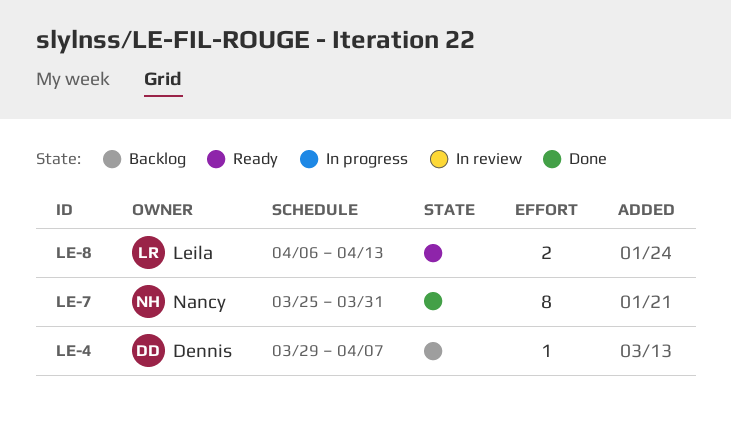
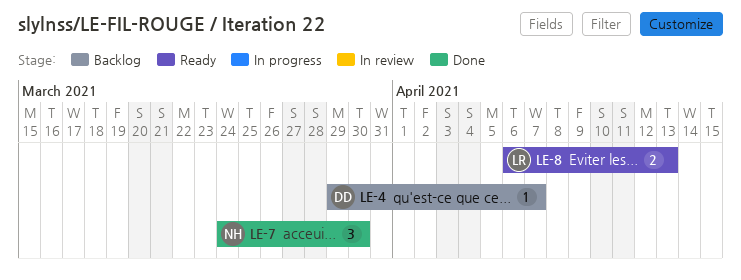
LE-7, estimate: 8 -> 3
LE-7, start: Mar 25 -> Mar 24
LE-7, due: Mar 31 -> Mar 30

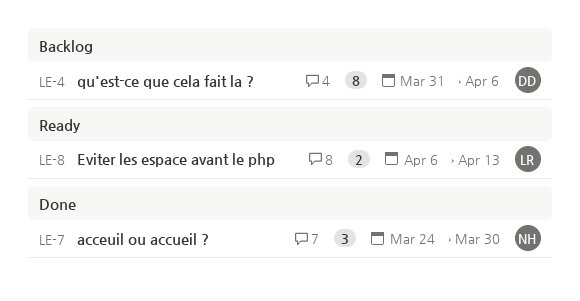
LE-4, estimate: 1 -> 8
LE-4, start: Mar 29 -> Mar 31
LE-4, due: Apr 7 -> Apr 6

